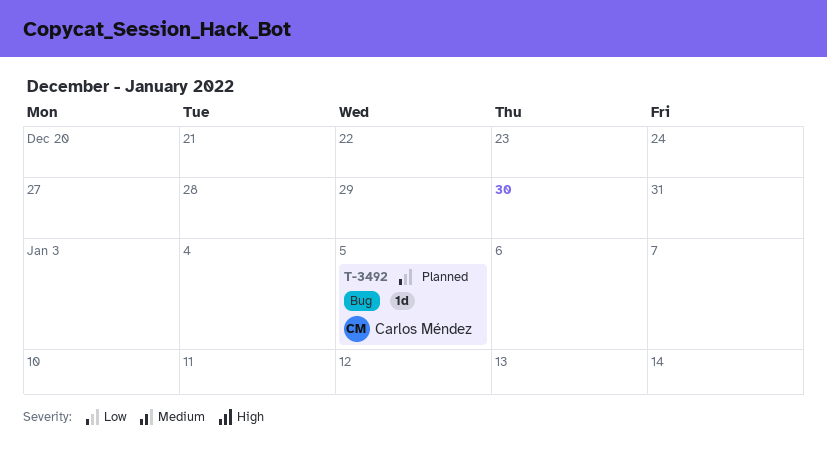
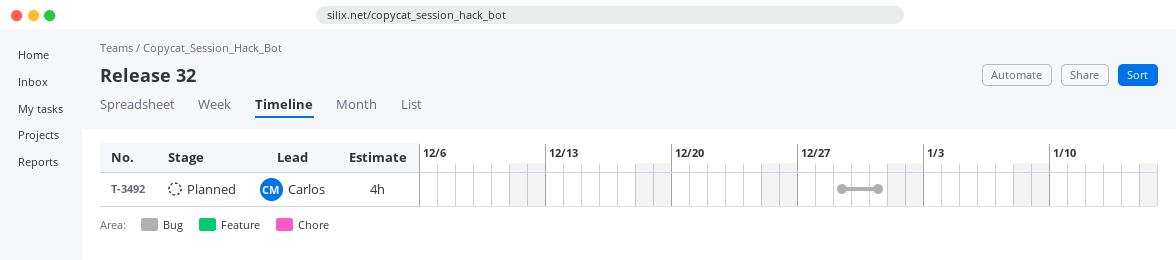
T-3492, estimate: 1d -> 4h
T-3492, due: Jan 5 -> Dec 31

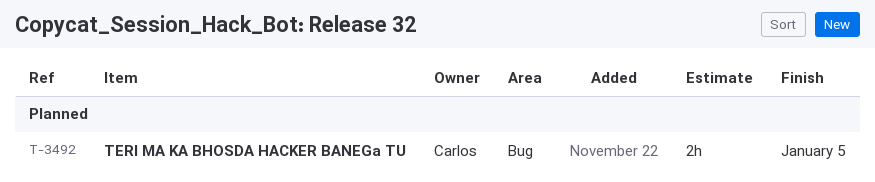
T-3492, estimate: 4h -> 2h
T-3492, due: Dec 31 -> Jan 5

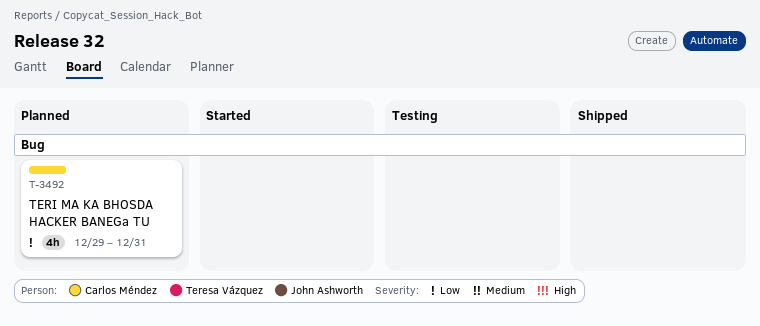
T-3492, estimate: 2h -> 4h
T-3492, due: Jan 5 -> Dec 31

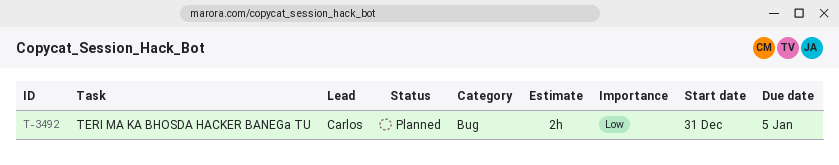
T-3492, estimate: 4h -> 2h
T-3492, start: Dec 29 -> Dec 31
T-3492, due: Dec 31 -> Jan 5

